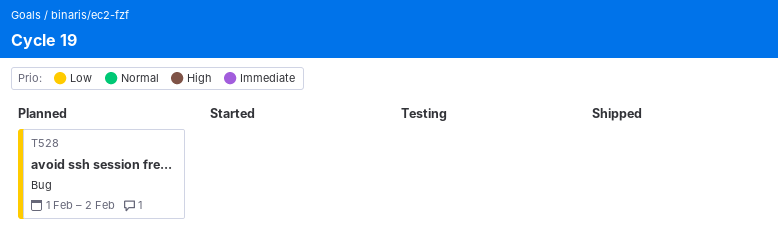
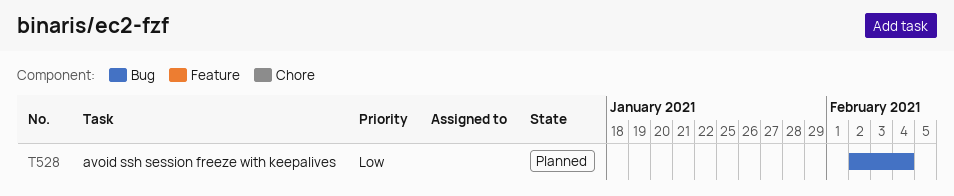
T528, start: Feb 1 -> Feb 2
T528, due: Feb 2 -> Feb 4

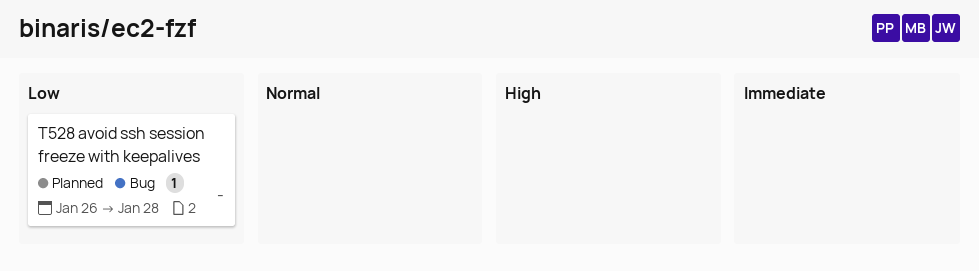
T528, start: Feb 2 -> Jan 26
T528, due: Feb 4 -> Jan 28

